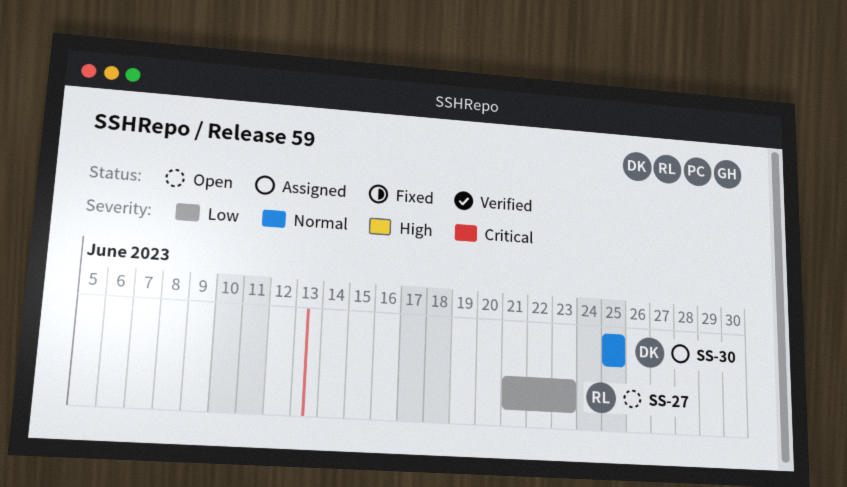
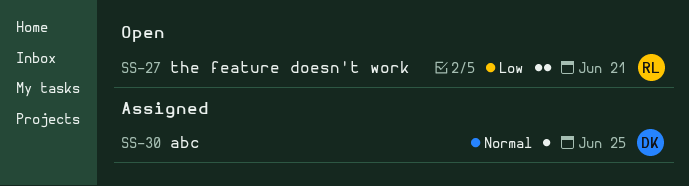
SS-27, due: Jun 23 -> Jun 21

